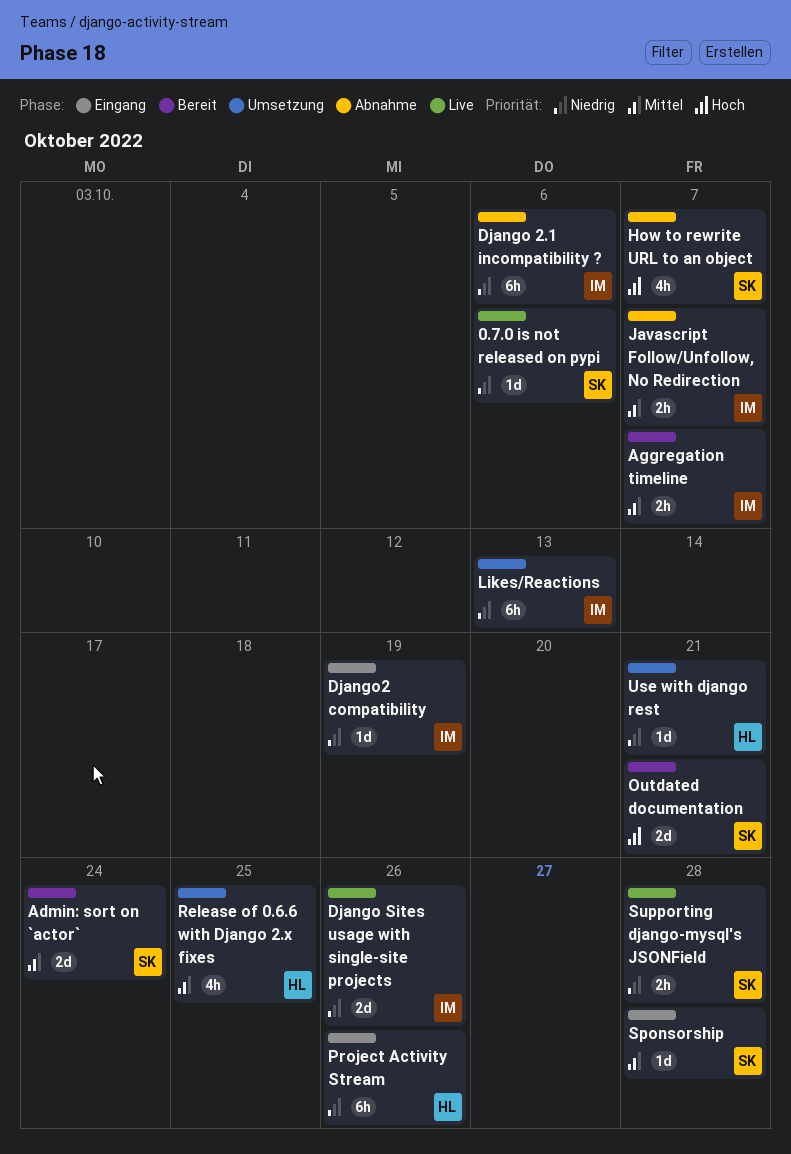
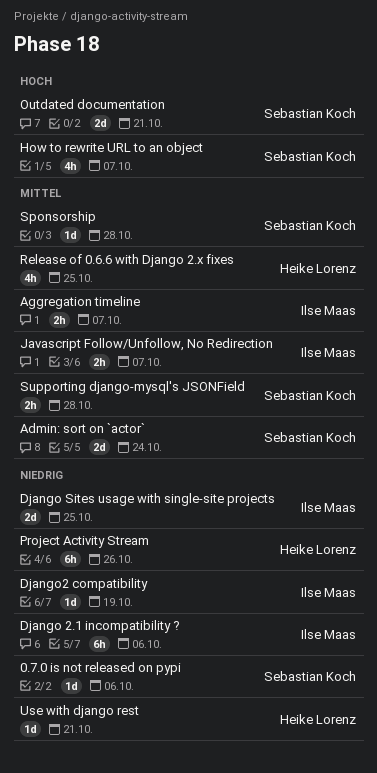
Django Sites usage with single-site projects, due: Oct 26 -> Oct 25
Likes/Reactions: present -> none
Supporting django-mysql's JSONField, priority: Niedrig -> Mittel

